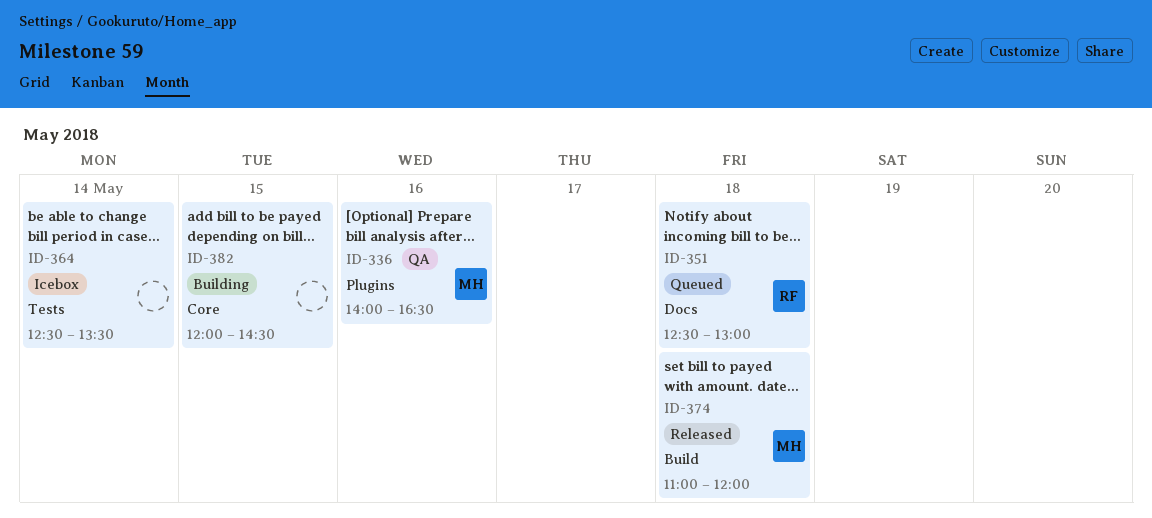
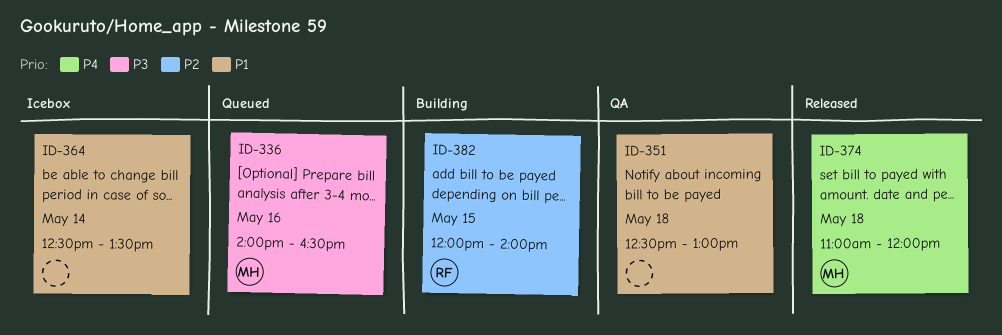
ID-336, status: QA -> Queued
ID-351, status: Queued -> QA
ID-351, owner: RF -> none
ID-382, owner: none -> RF
ID-382, ends: 14:30 -> 14:00

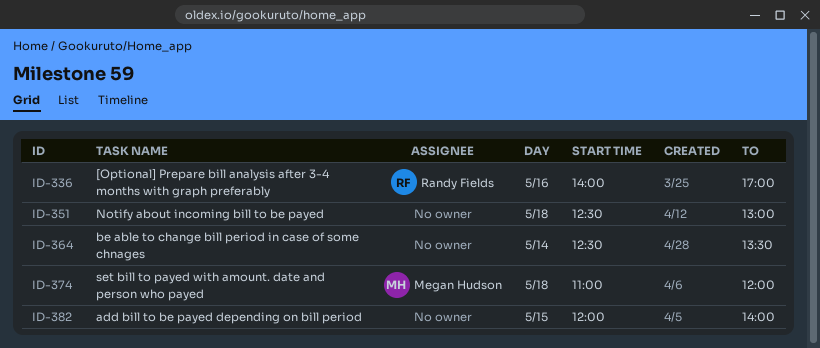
ID-336, owner: Megan Hudson -> Randy Fields
ID-336, ends: 16:30 -> 17:00
ID-382, owner: Randy Fields -> none

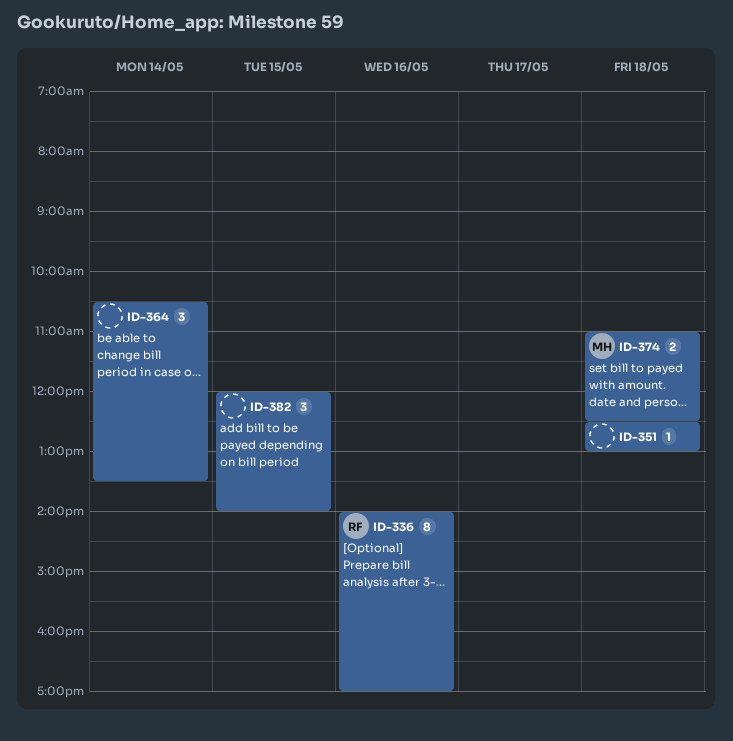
ID-364, begins: 12:30 -> 10:30
ID-374, ends: 12:00 -> 12:30

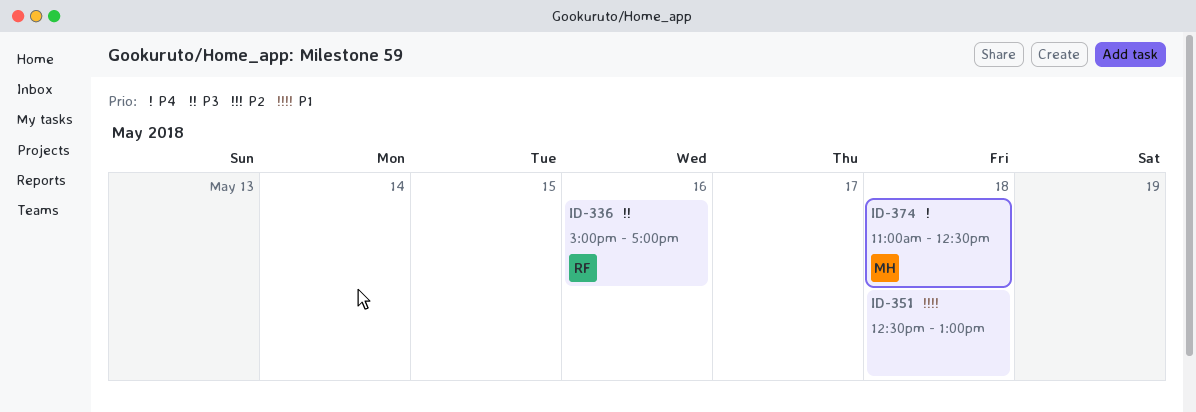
ID-336, begins: 14:00 -> 15:00
ID-364: present -> none
ID-382: present -> none

